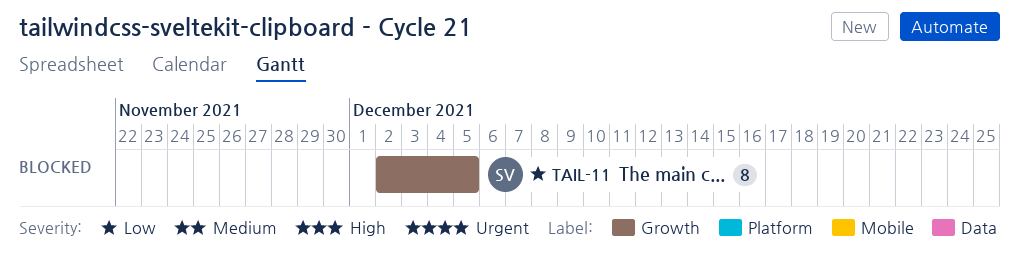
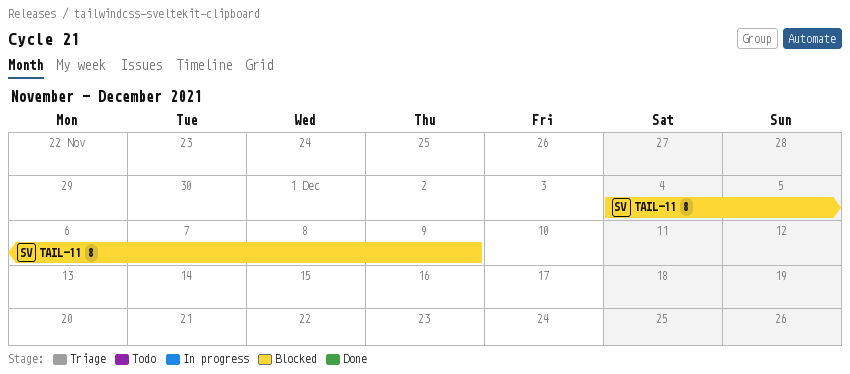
TAIL-11, start: Dec 2 -> Dec 4
TAIL-11, due: Dec 5 -> Dec 9

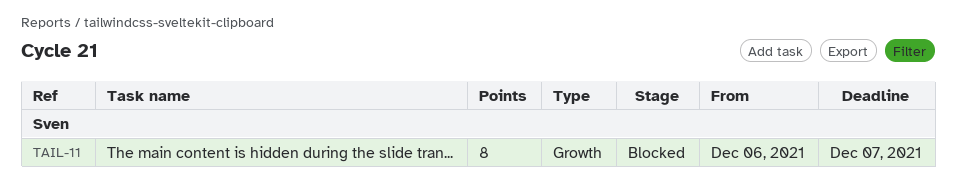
TAIL-11, start: Dec 4 -> Dec 6
TAIL-11, due: Dec 9 -> Dec 7

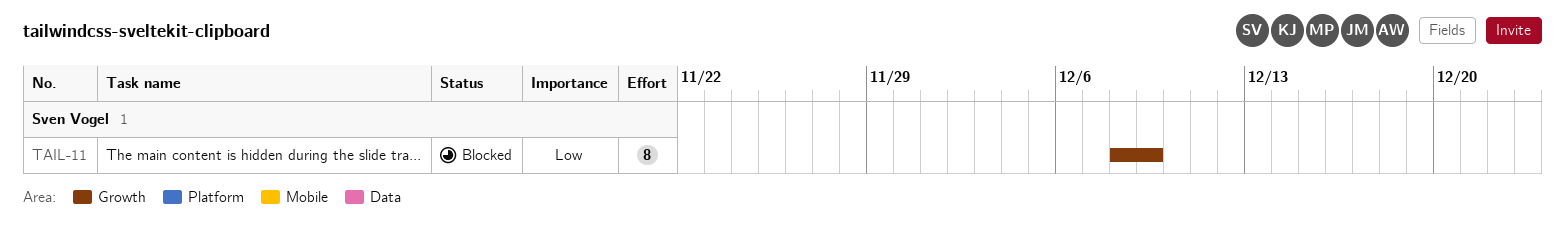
TAIL-11, start: Dec 6 -> Dec 8
TAIL-11, due: Dec 7 -> Dec 9

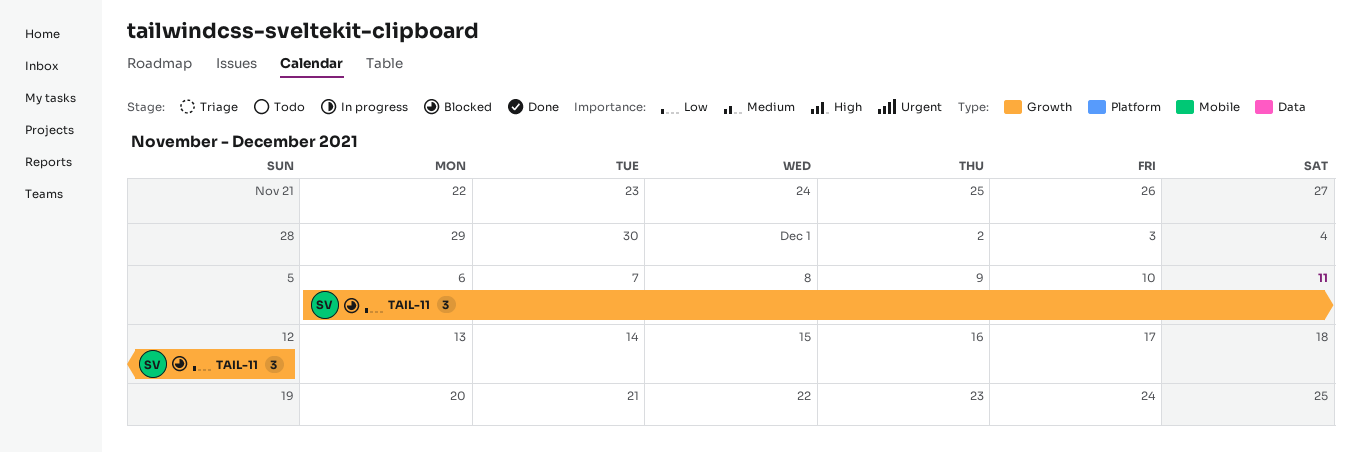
TAIL-11, estimate: 8 -> 3
TAIL-11, start: Dec 8 -> Dec 6
TAIL-11, due: Dec 9 -> Dec 12

